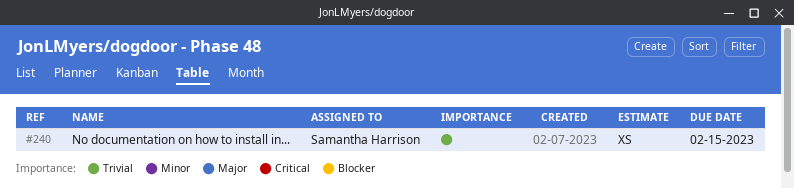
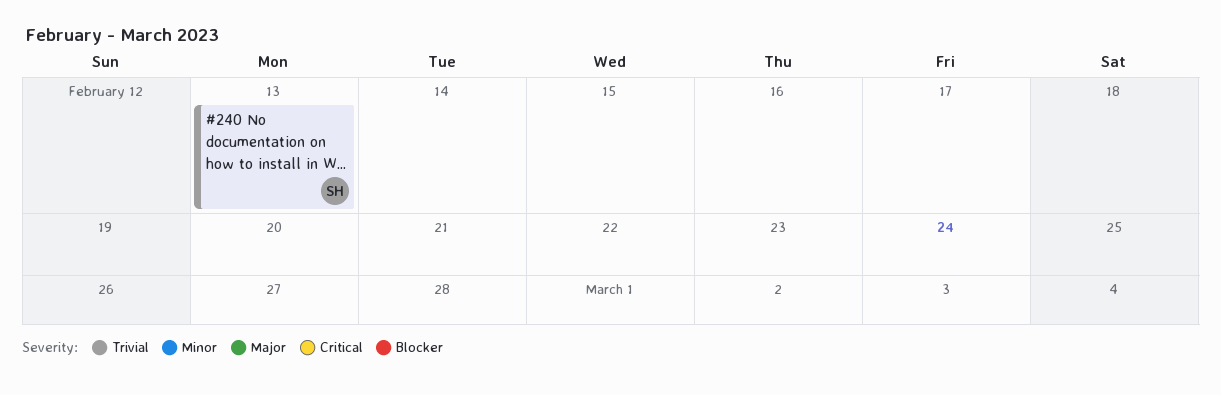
#240, due: Feb 15 -> Feb 13

